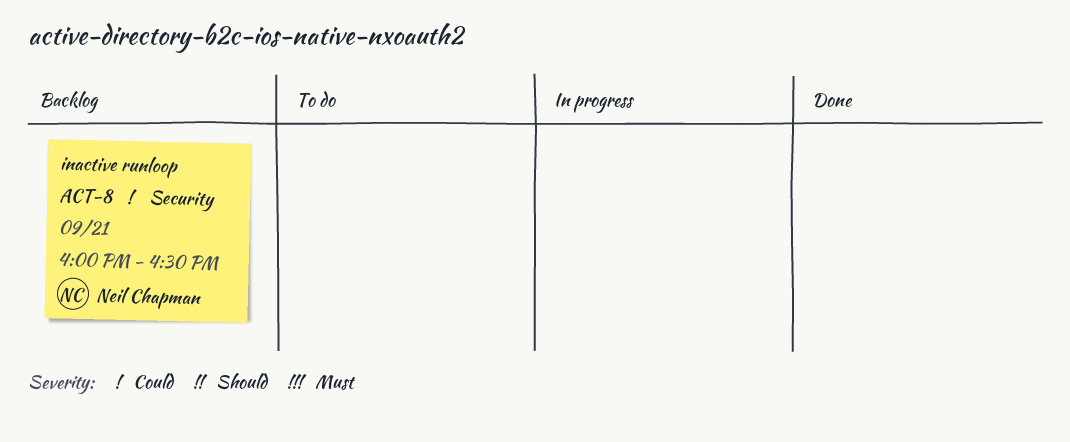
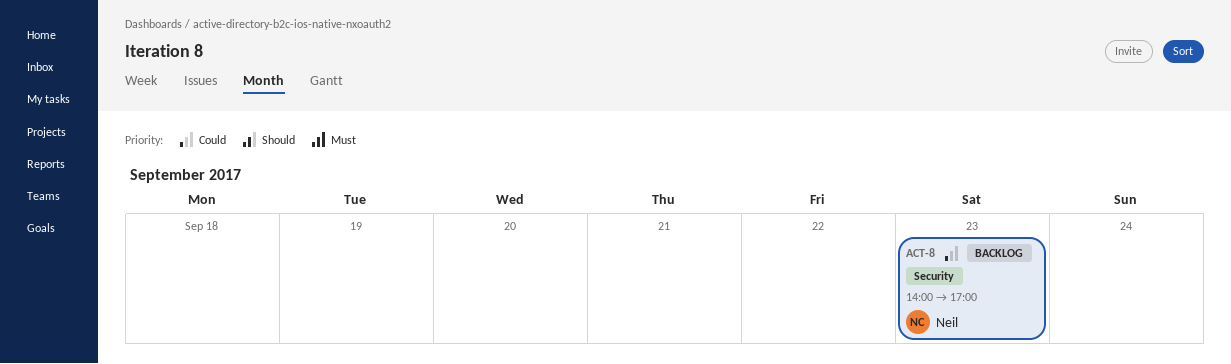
ACT-8, day: Sep 21 -> Sep 23
ACT-8, begins: 16:00 -> 14:00
ACT-8, ends: 16:30 -> 17:00

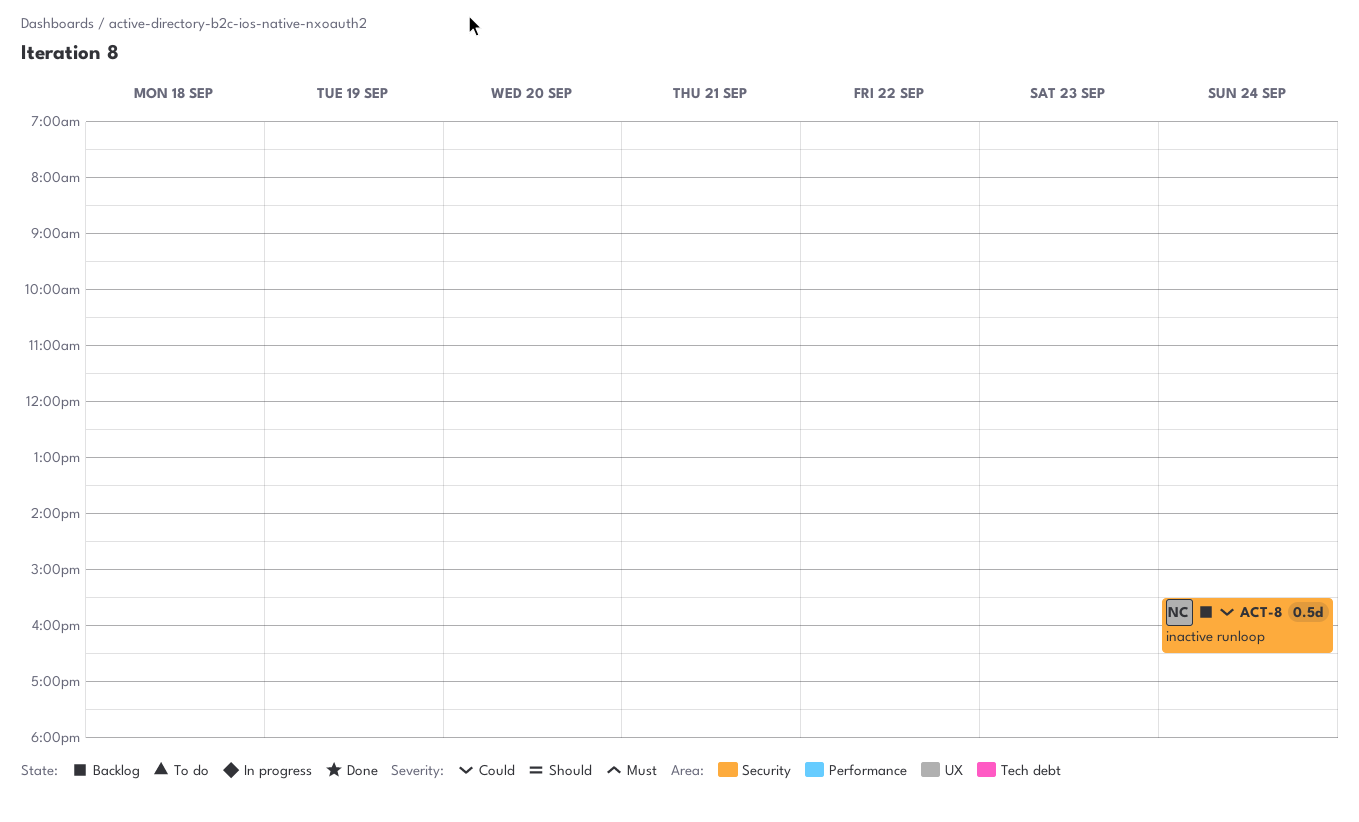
ACT-8, day: Sep 23 -> Sep 24
ACT-8, begins: 14:00 -> 15:30
ACT-8, ends: 17:00 -> 16:30

